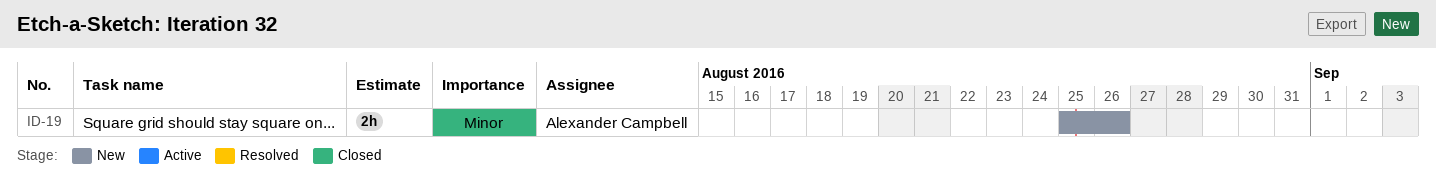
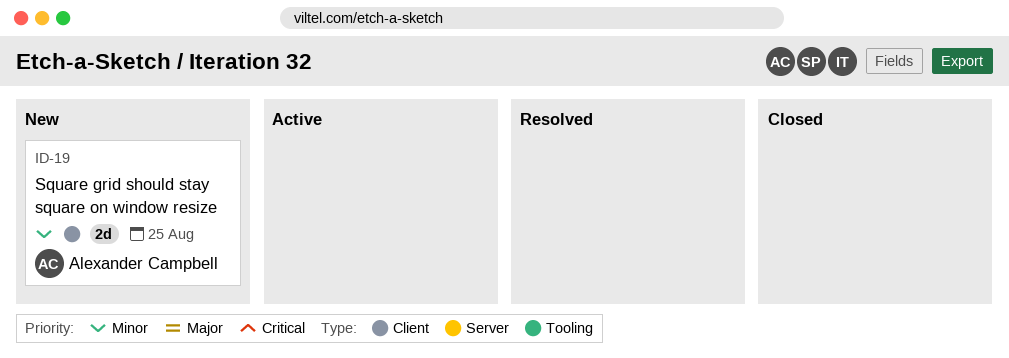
ID-19, estimate: 2h -> 2d
ID-19, due: Aug 26 -> Aug 25

